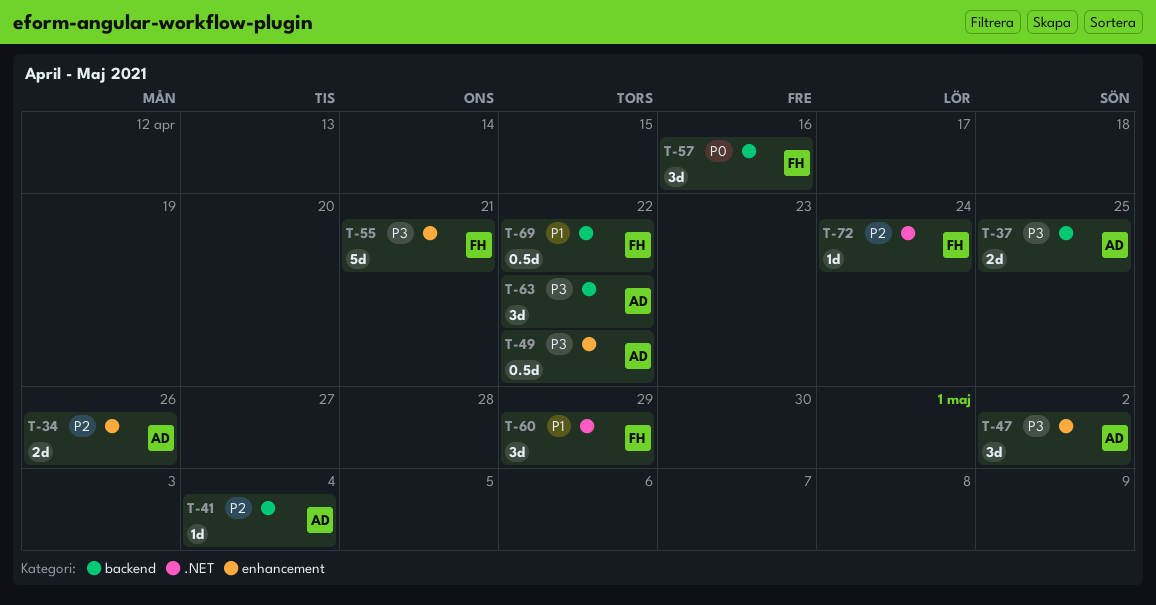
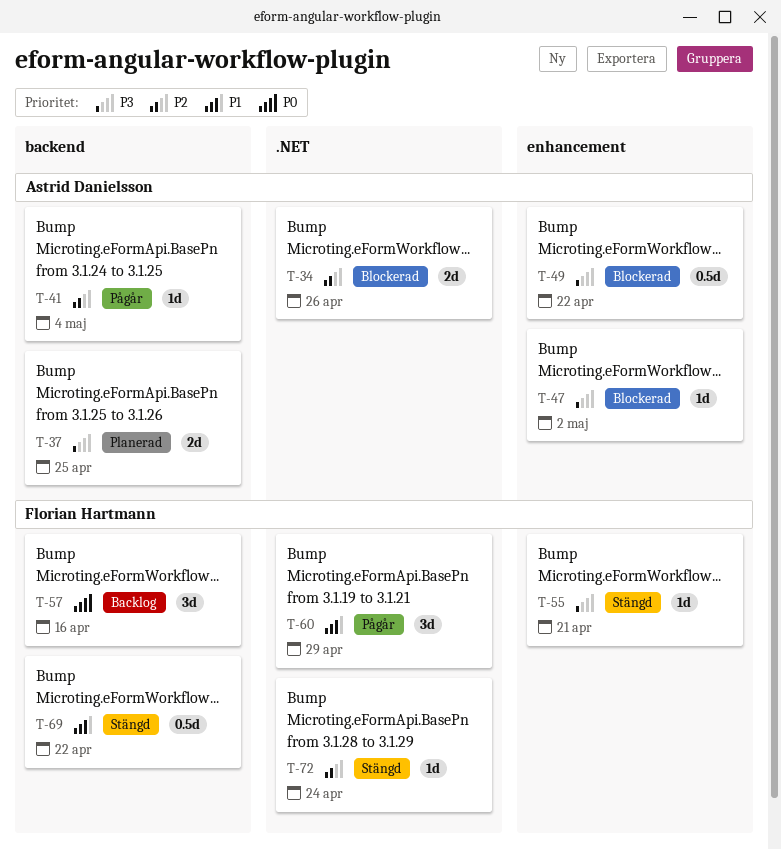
T-34, label: enhancement -> .NET
T-47, estimate: 3d -> 1d
T-55, estimate: 5d -> 1d
T-63: present -> none

